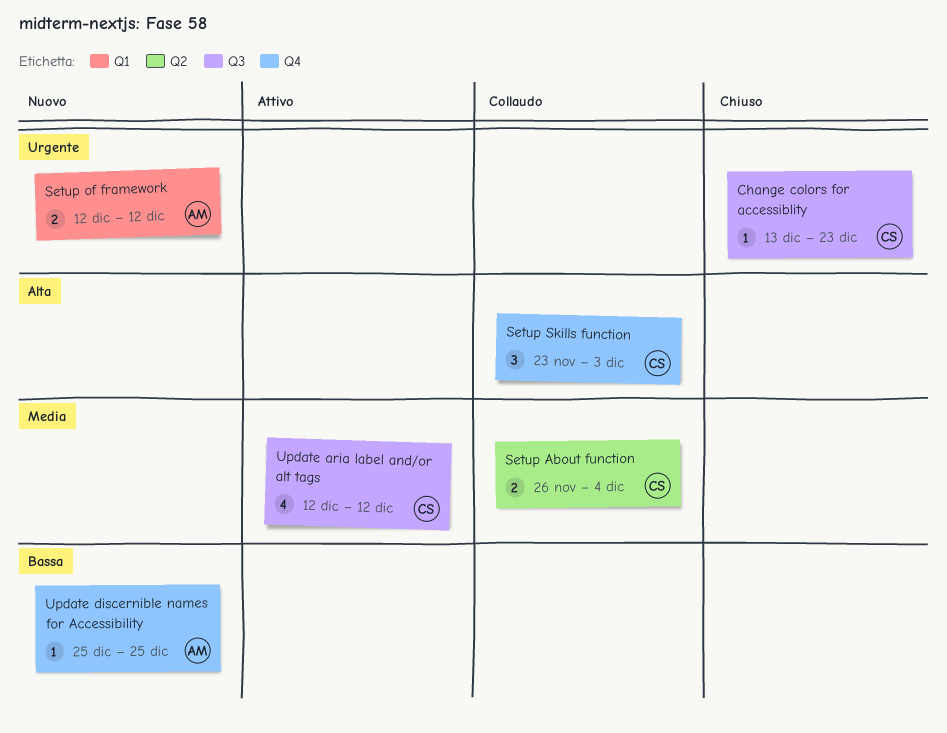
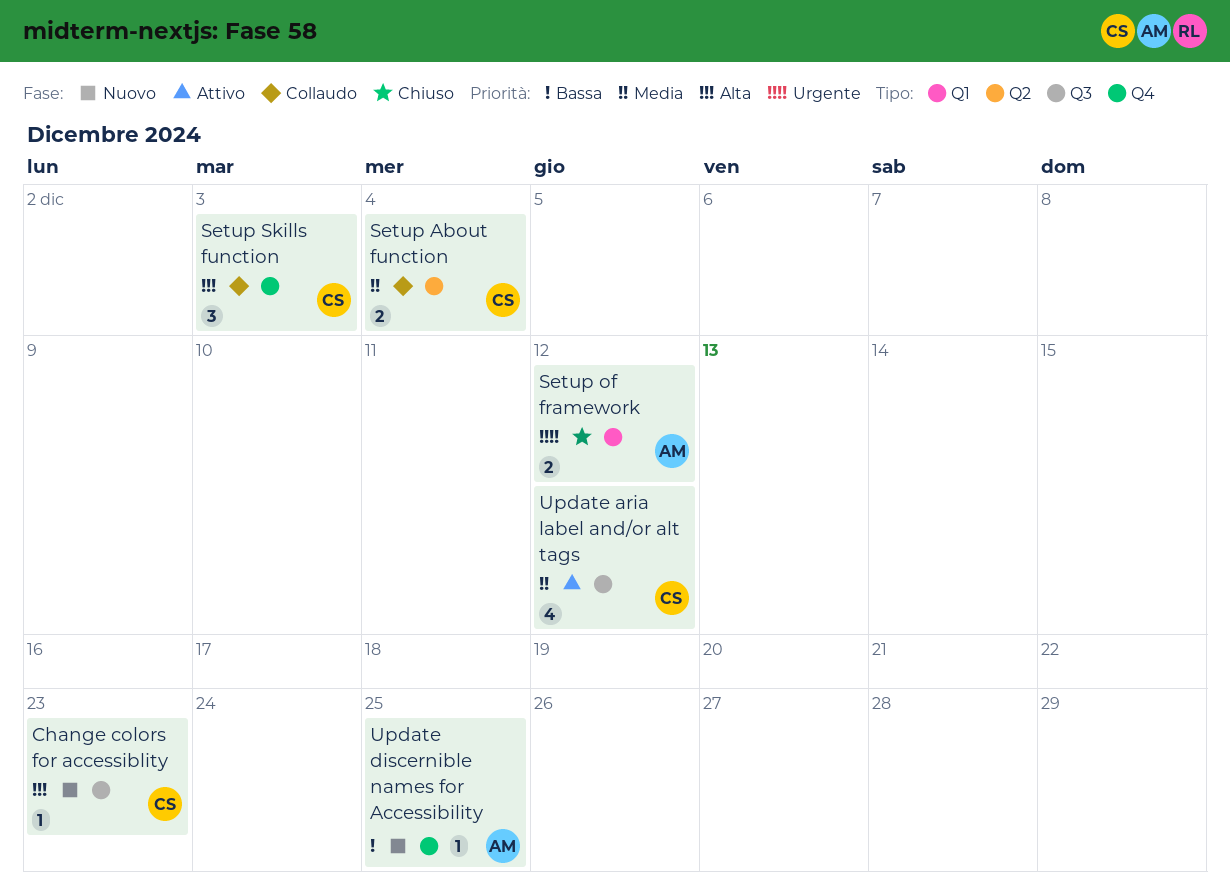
Change colors for accessiblity, status: Chiuso -> Nuovo
Change colors for accessiblity, priority: Urgente -> Alta
Setup of framework, status: Nuovo -> Chiuso

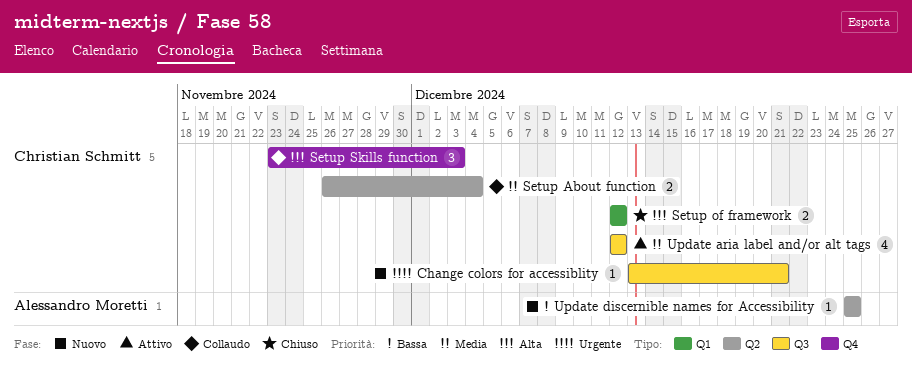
Change colors for accessiblity, priority: Alta -> Urgente
Change colors for accessiblity, due: Dec 23 -> Dec 21
Setup of framework, owner: Alessandro Moretti -> Christian Schmitt
Setup of framework, priority: Urgente -> Alta
Update discernible names for Accessibility, label: Q4 -> Q2

